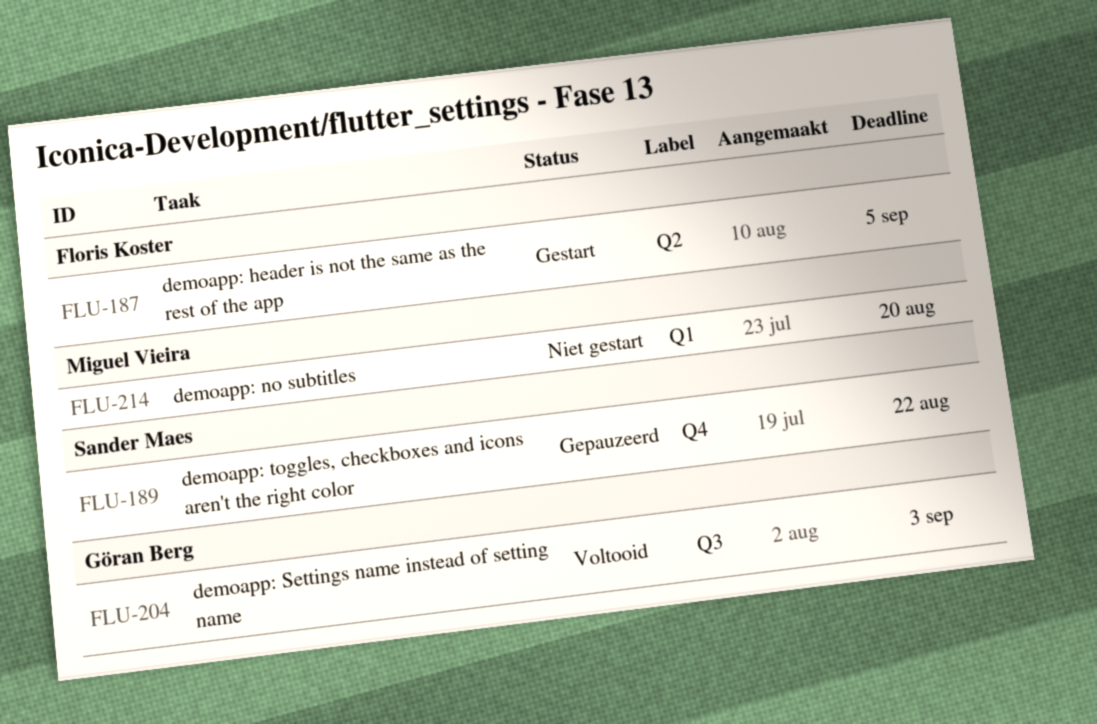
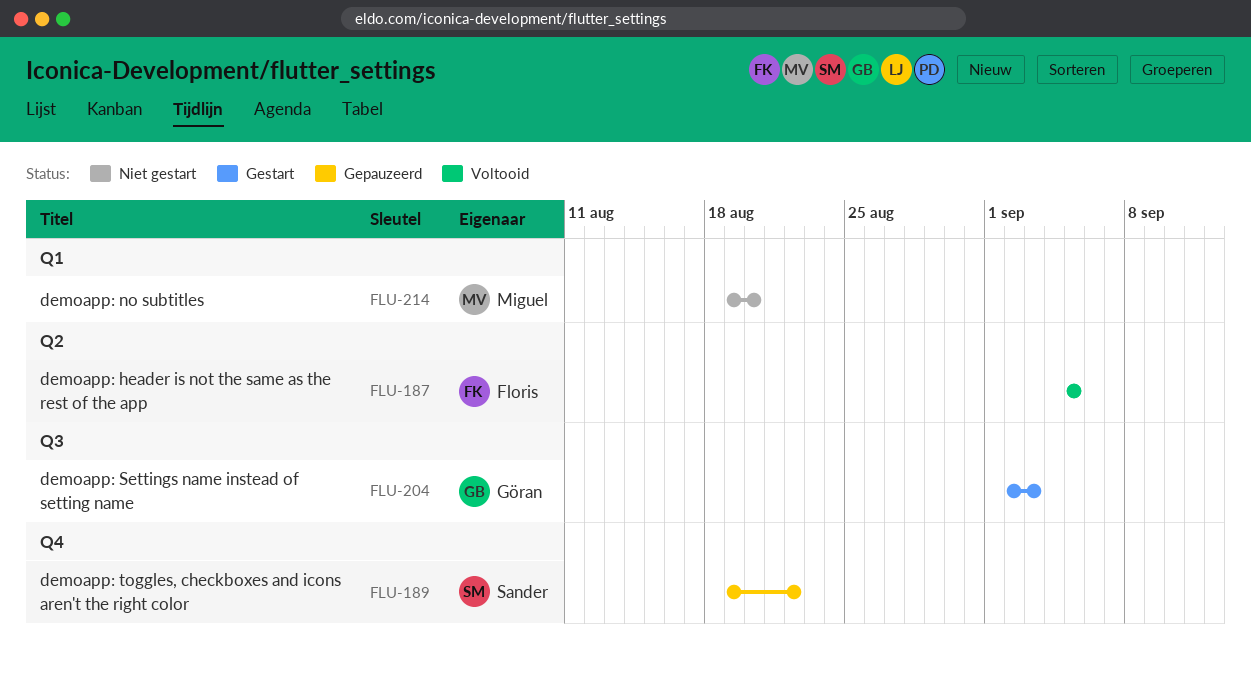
FLU-187, status: Gestart -> Voltooid
FLU-204, status: Voltooid -> Gestart

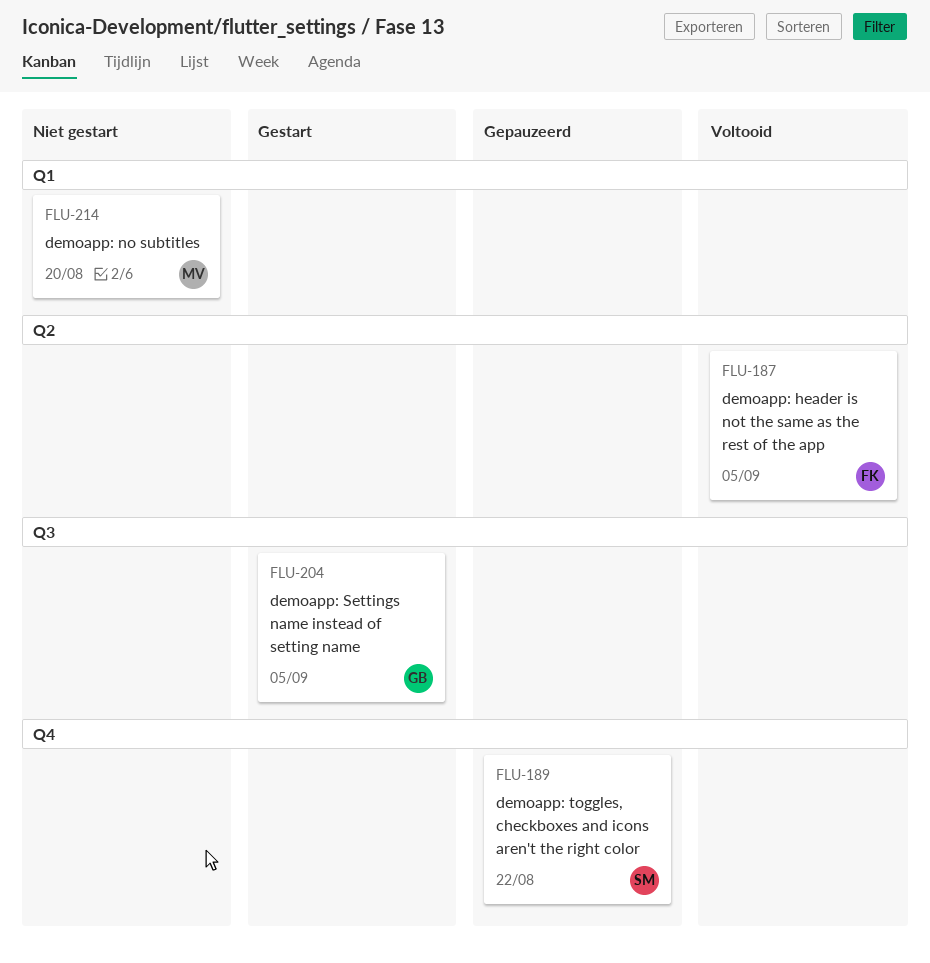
FLU-204, due: Sep 3 -> Sep 5

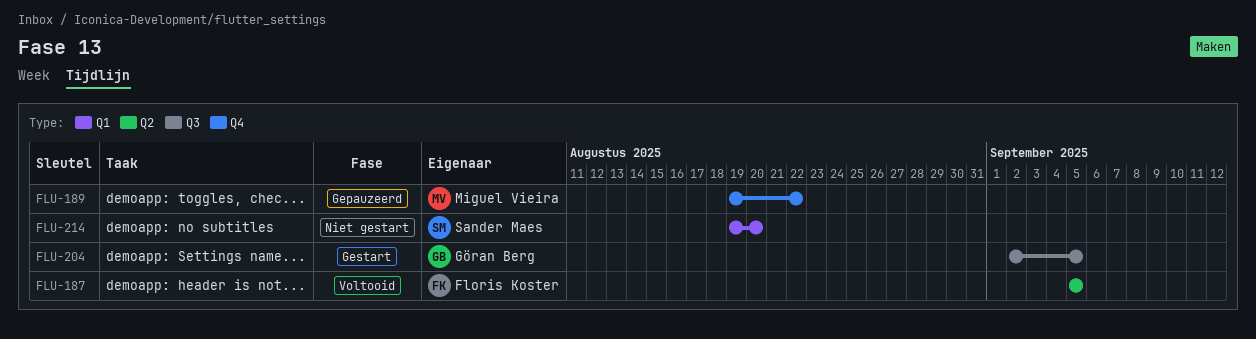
FLU-189, owner: Sander Maes -> Miguel Vieira
FLU-214, owner: Miguel Vieira -> Sander Maes

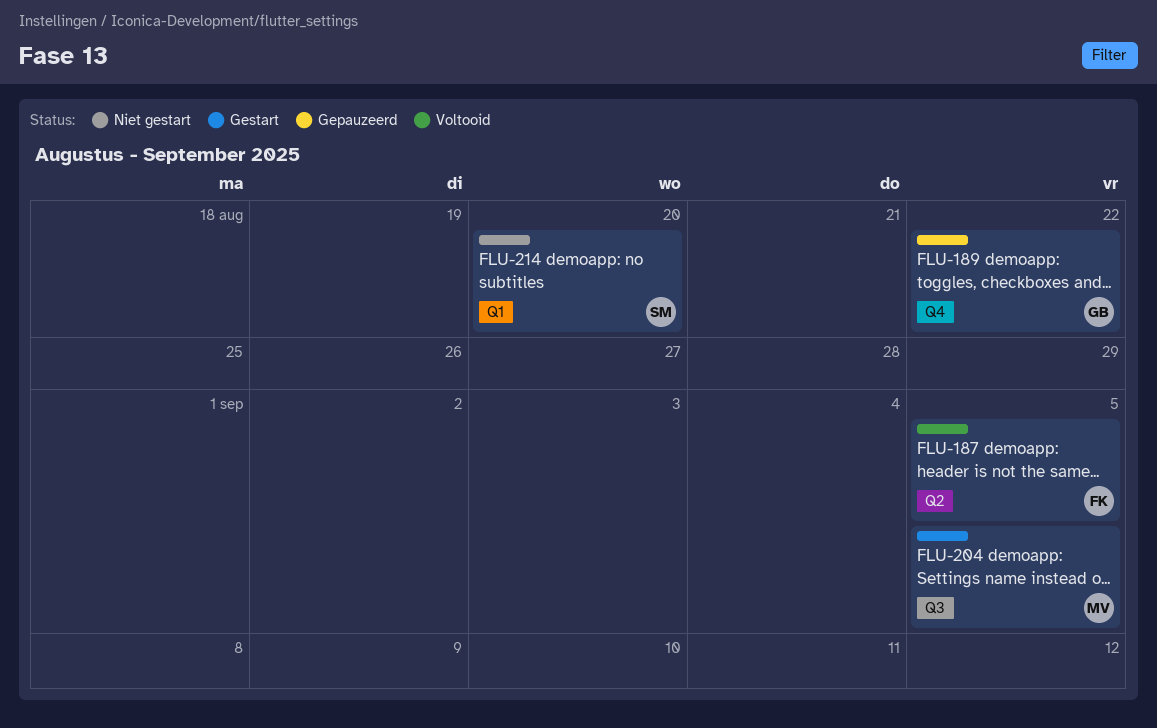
FLU-189, owner: Miguel Vieira -> Göran Berg
FLU-204, owner: Göran Berg -> Miguel Vieira

